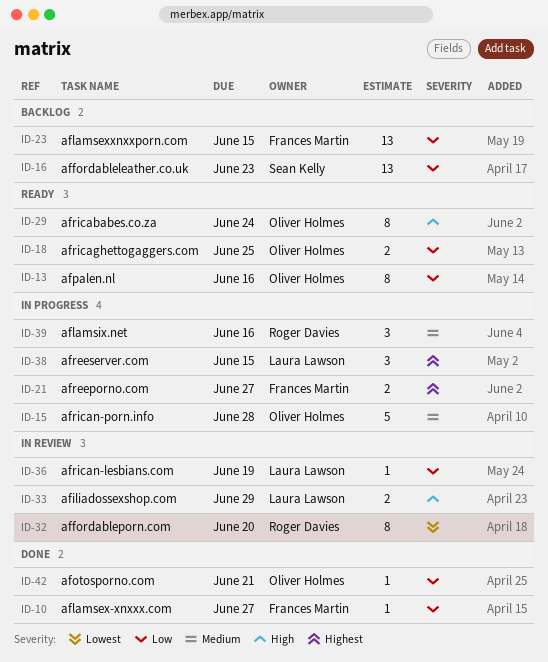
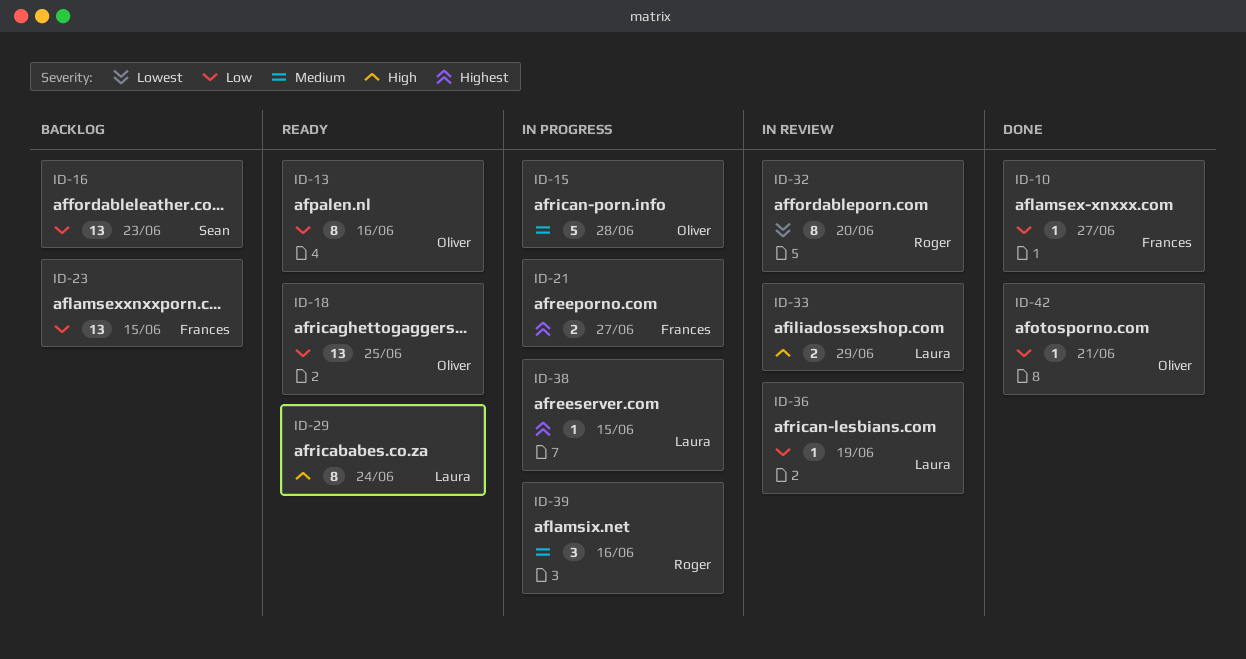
ID-18, estimate: 2 -> 13
ID-29, owner: Oliver Holmes -> Laura Lawson
ID-38, estimate: 3 -> 1

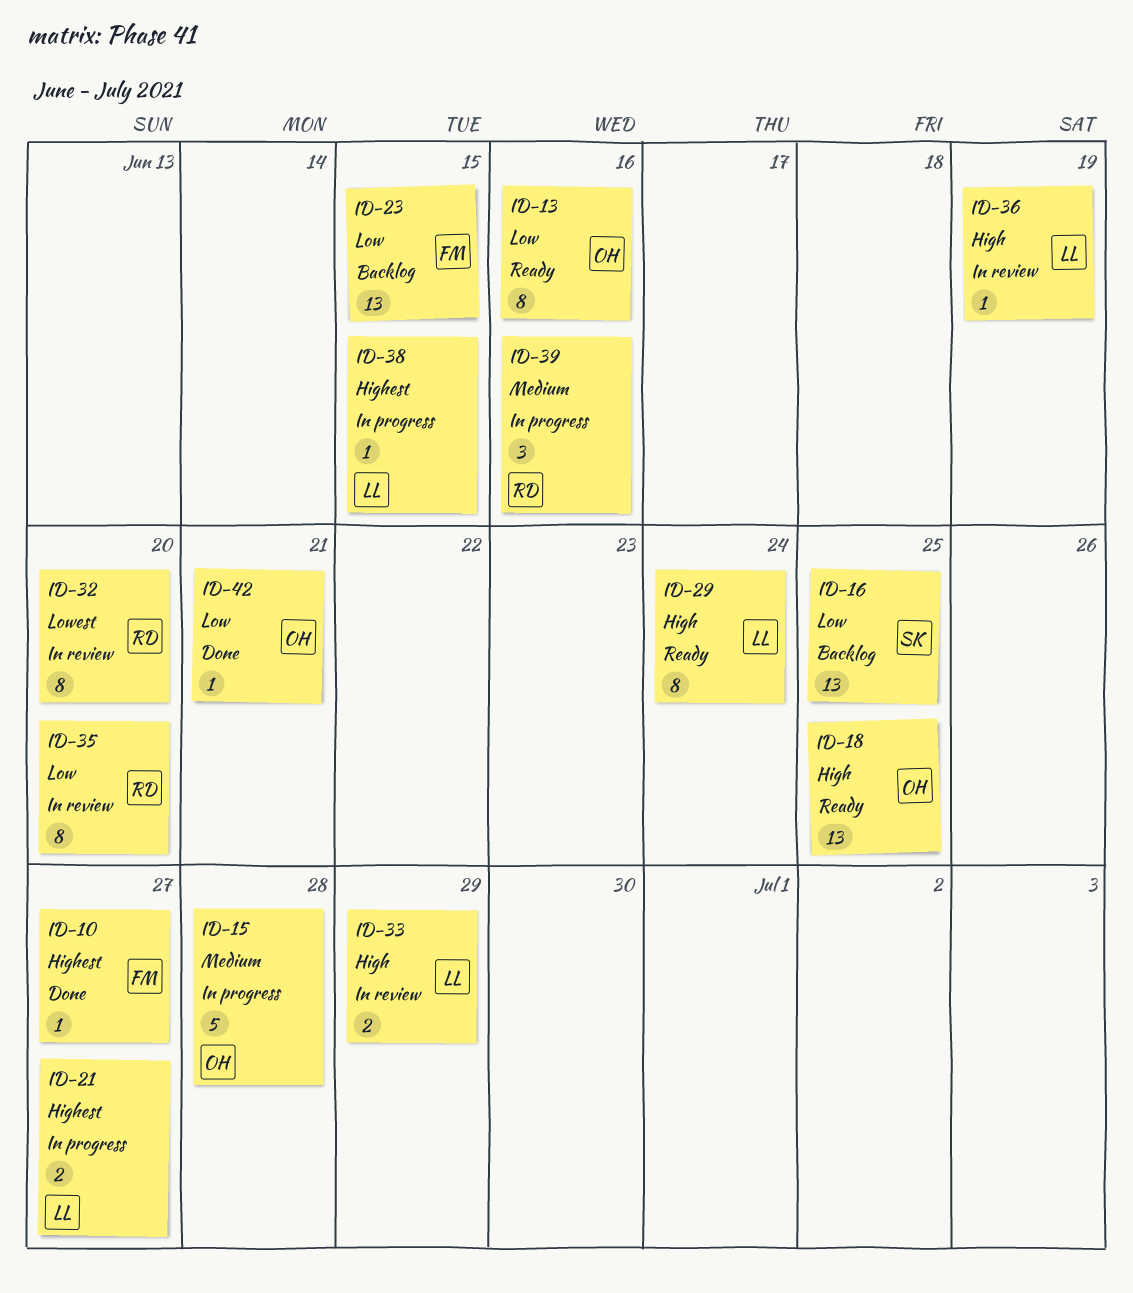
ID-10, priority: Low -> Highest
ID-16, due: Jun 23 -> Jun 25
ID-18, priority: Low -> High
ID-21, owner: Frances -> Laura
ID-35: none -> present
ID-36, priority: Low -> High

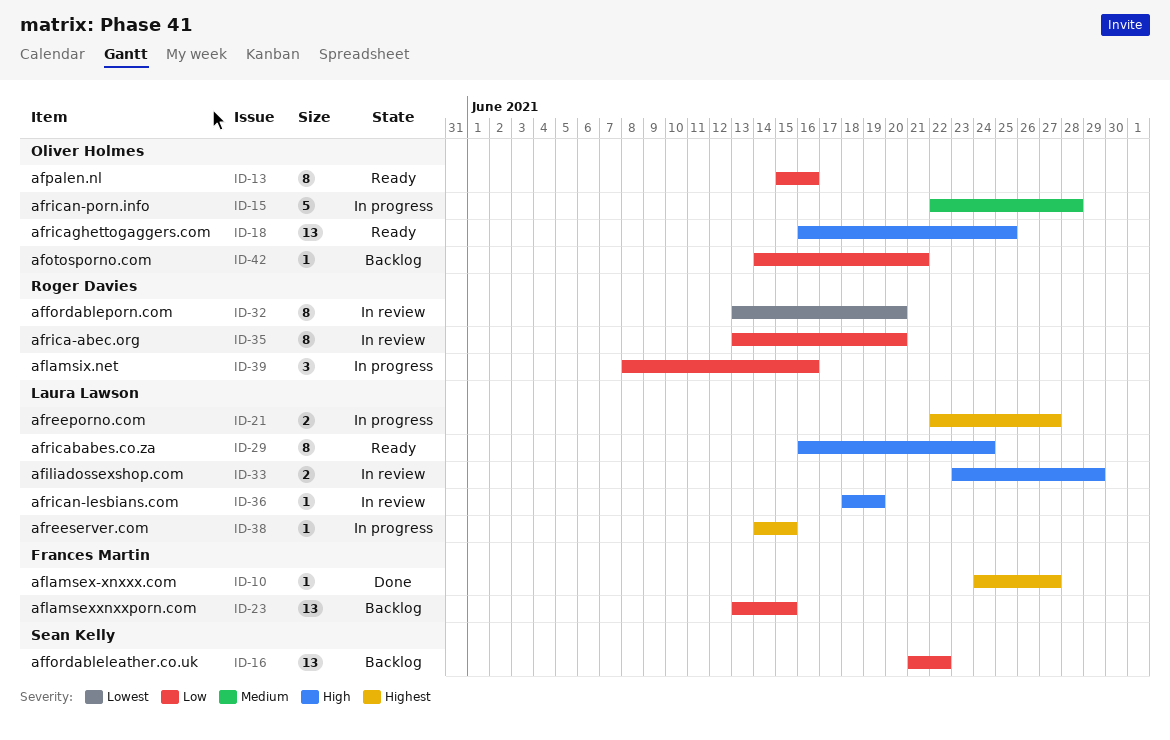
ID-16, due: Jun 25 -> Jun 22
ID-39, priority: Medium -> Low
ID-42, status: Done -> Backlog

